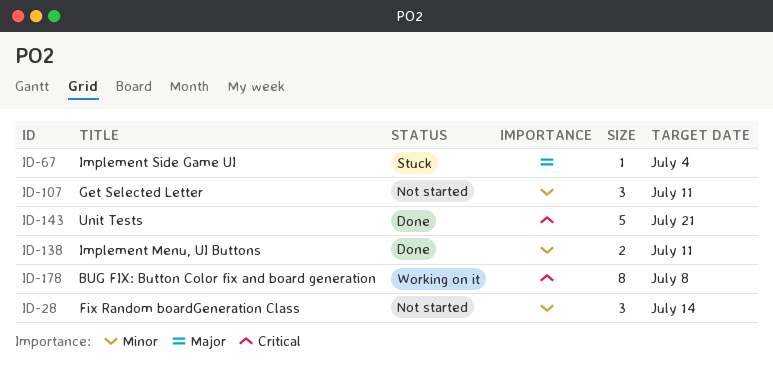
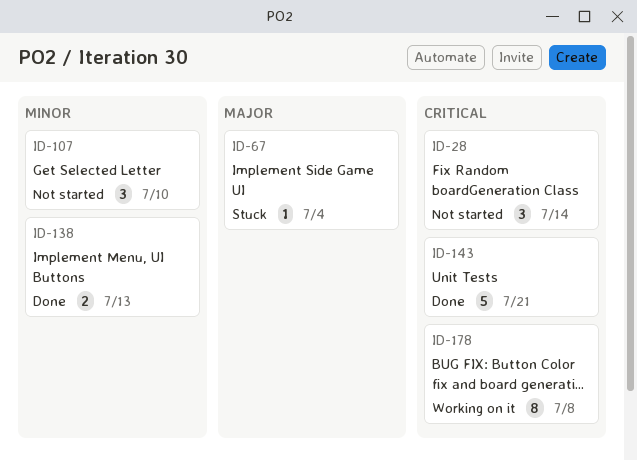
ID-28, priority: Minor -> Critical
ID-107, due: Jul 11 -> Jul 10
ID-138, due: Jul 11 -> Jul 13

